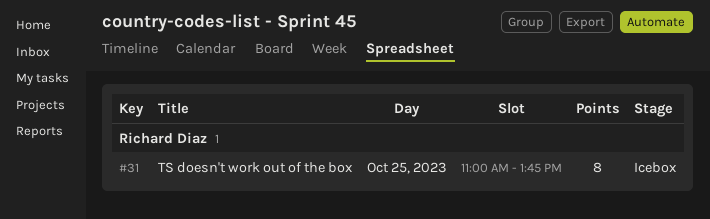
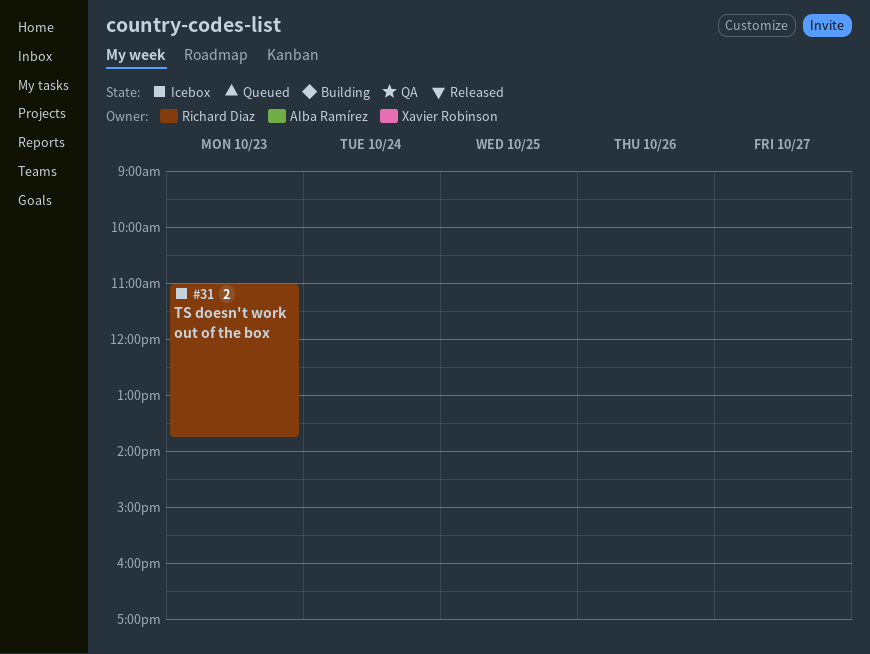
#31, estimate: 8 -> 2
#31, day: Oct 25 -> Oct 23

